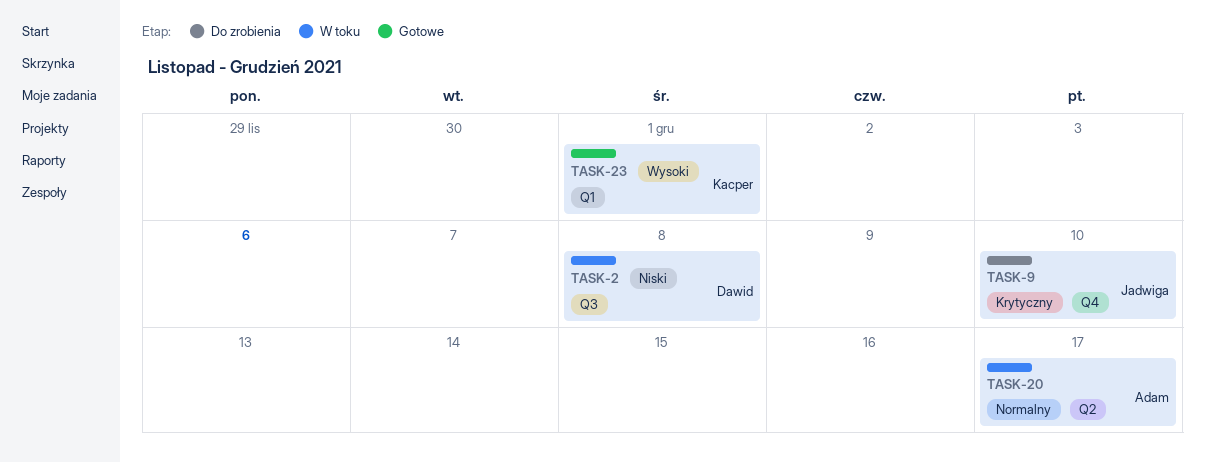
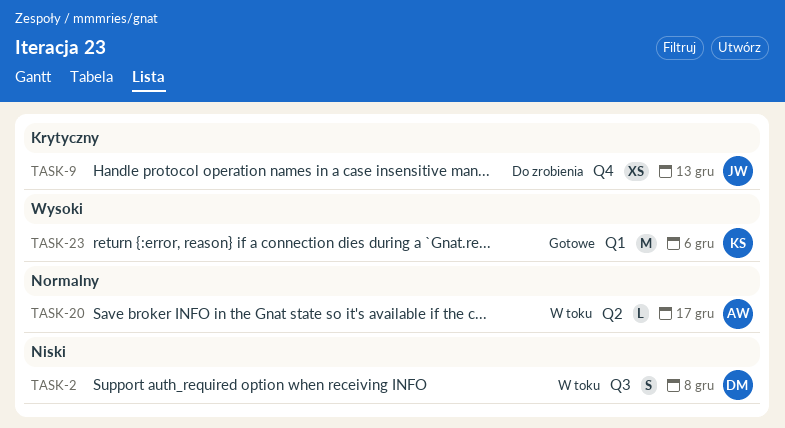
TASK-9, due: Dec 10 -> Dec 13
TASK-23, due: Dec 1 -> Dec 6

